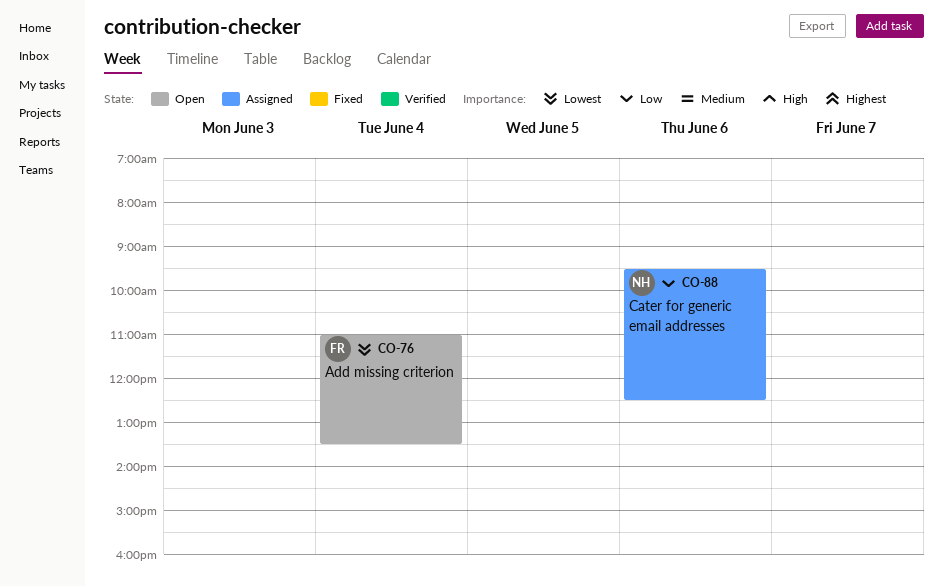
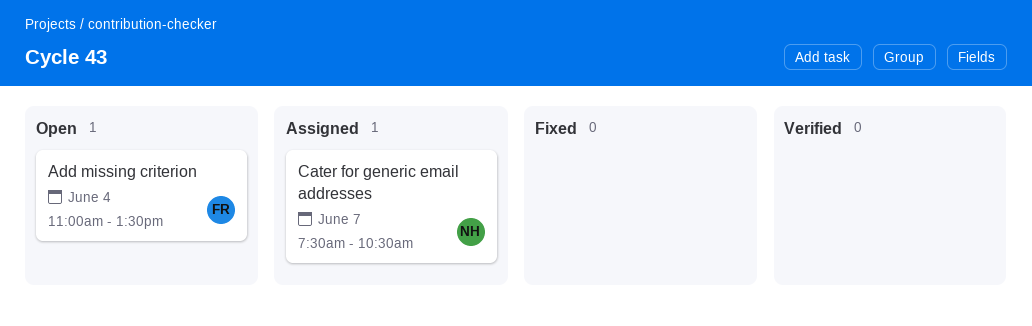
Cater for generic email addresses, day: Jun 6 -> Jun 7
Cater for generic email addresses, begins: 09:30 -> 07:30
Cater for generic email addresses, ends: 12:30 -> 10:30

